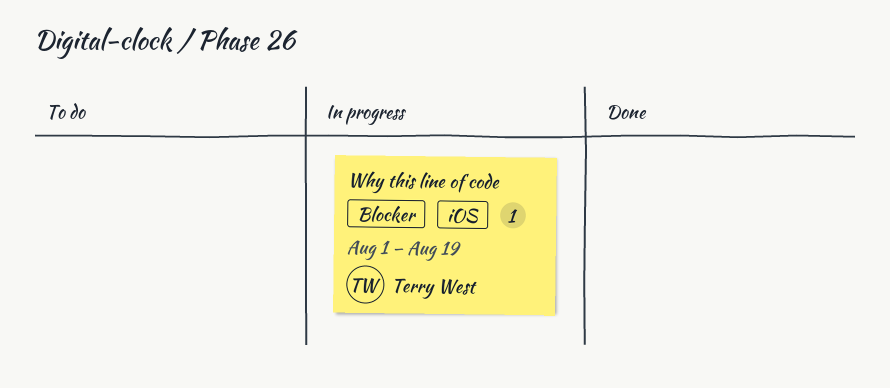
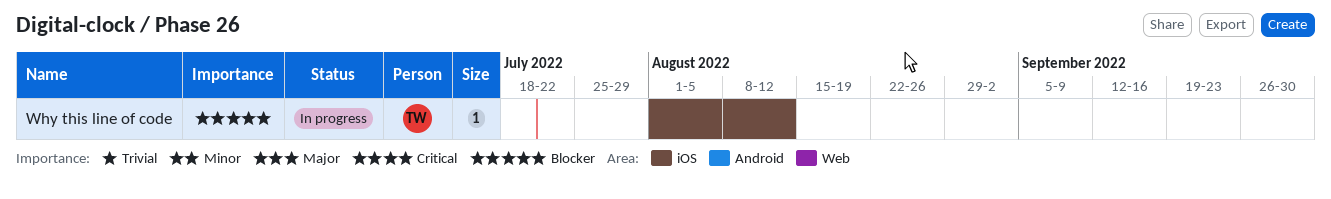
Why this line of code, due: Aug 19 -> Aug 12

